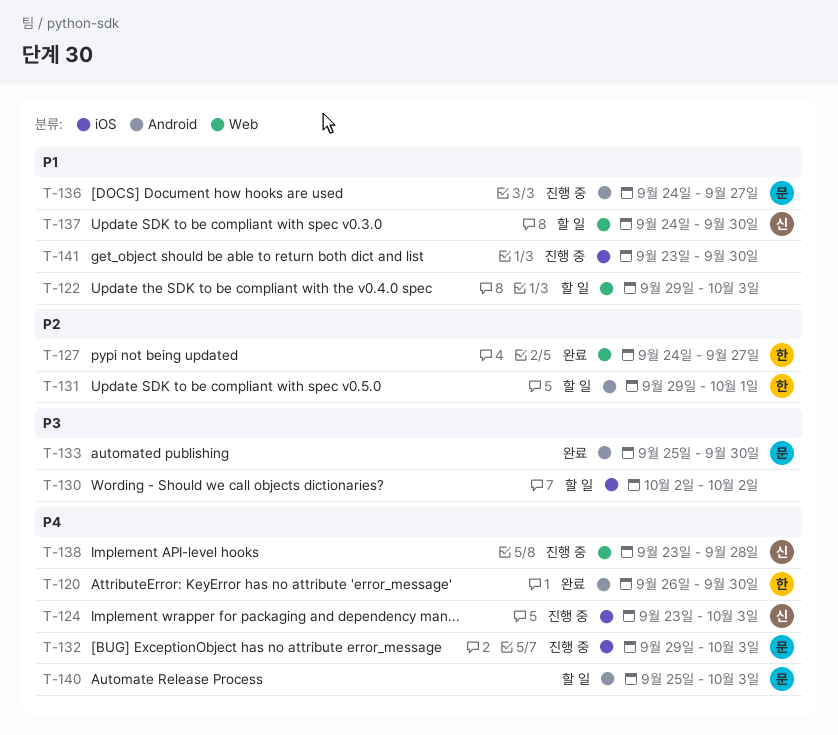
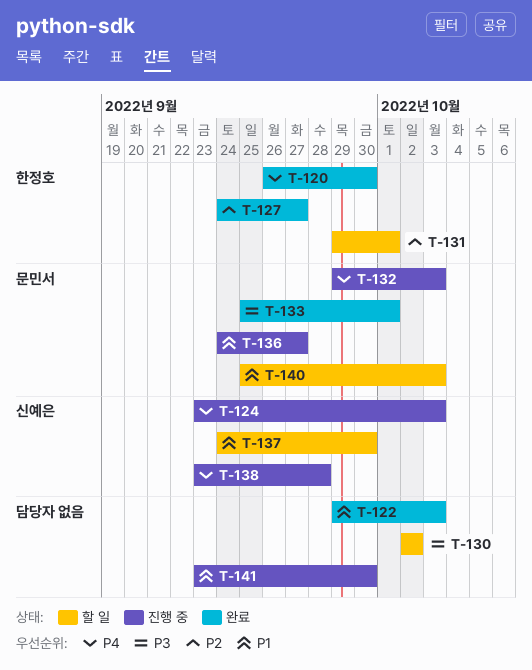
T-122, status: 할 일 -> 완료
T-133, due: Sep 30 -> Oct 1
T-140, priority: P4 -> P1

